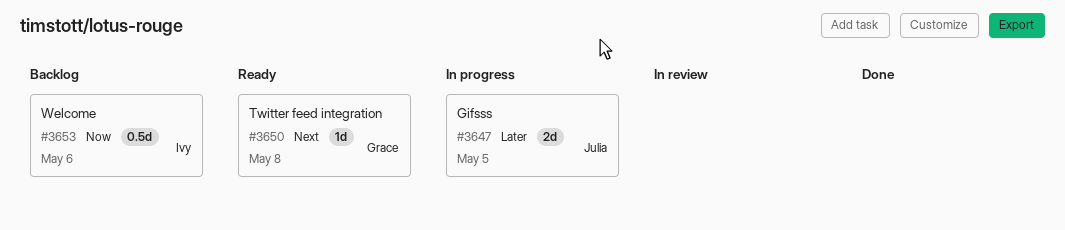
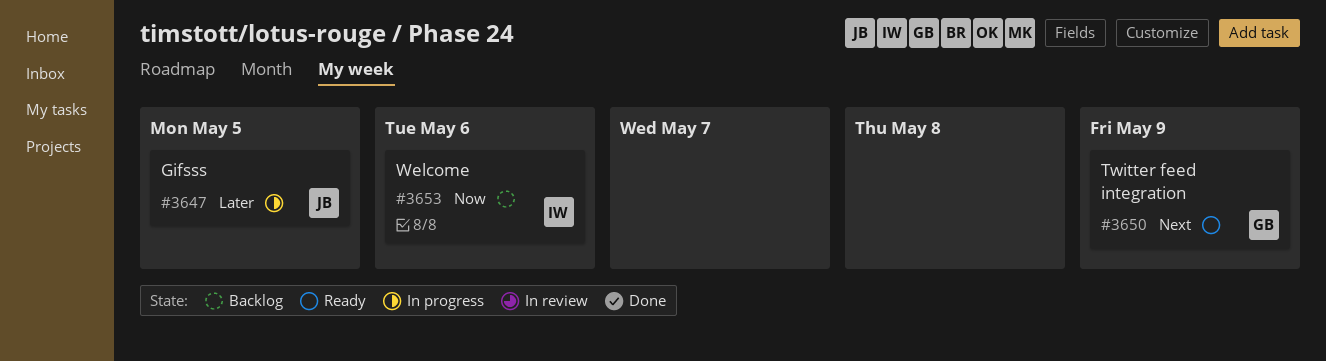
#3650, due: May 8 -> May 9

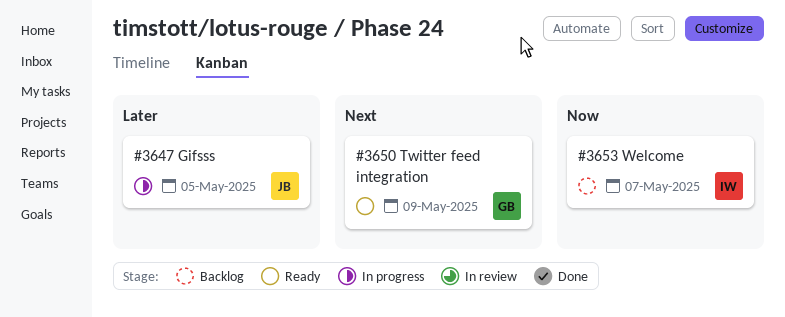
#3653, due: May 6 -> May 7

